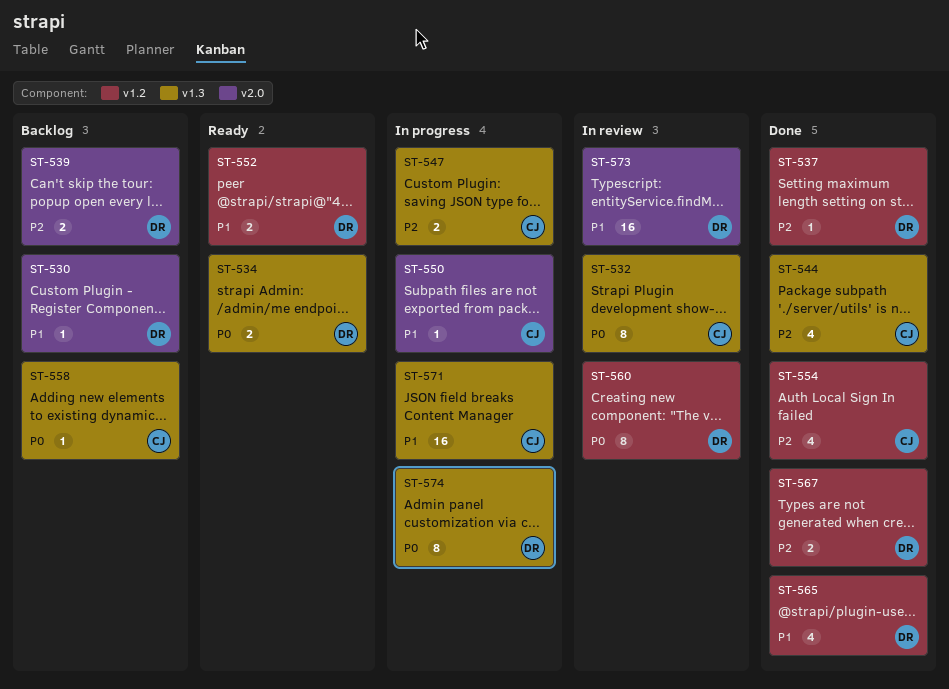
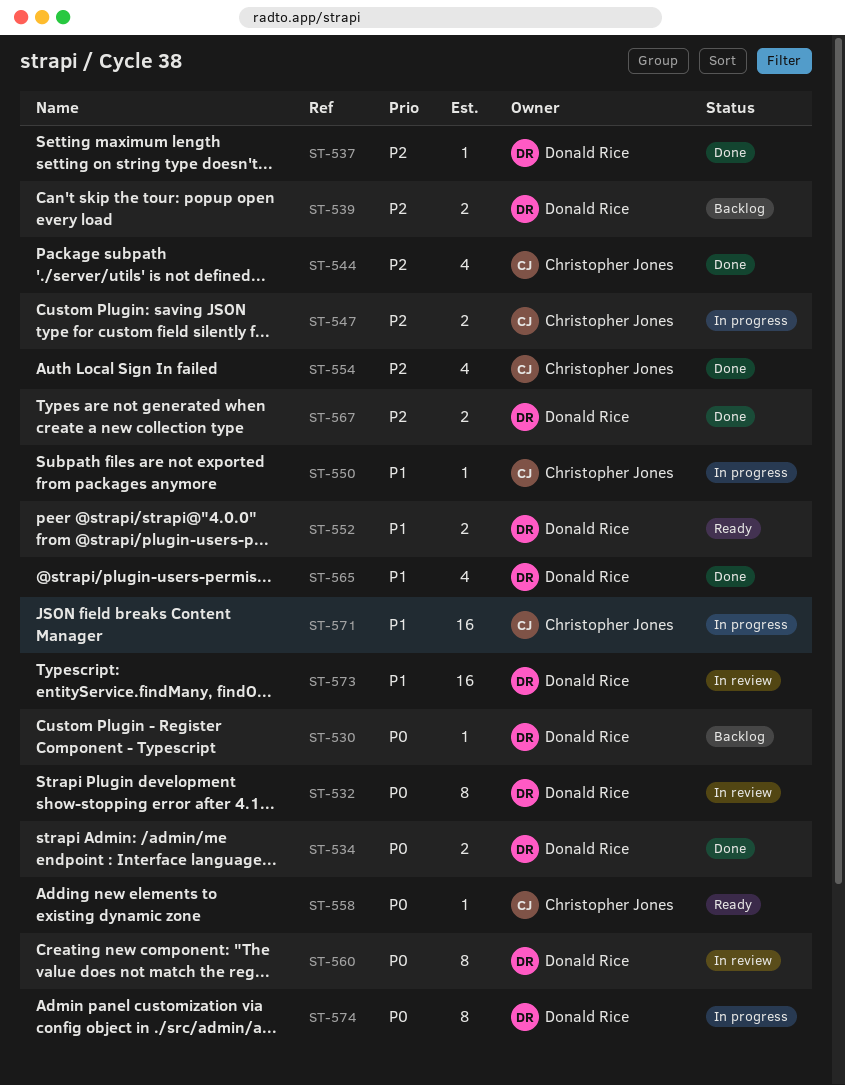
ST-530, priority: P1 -> P0
ST-532, owner: Christopher Jones -> Donald Rice
ST-534, status: Ready -> Done
ST-558, status: Backlog -> Ready

